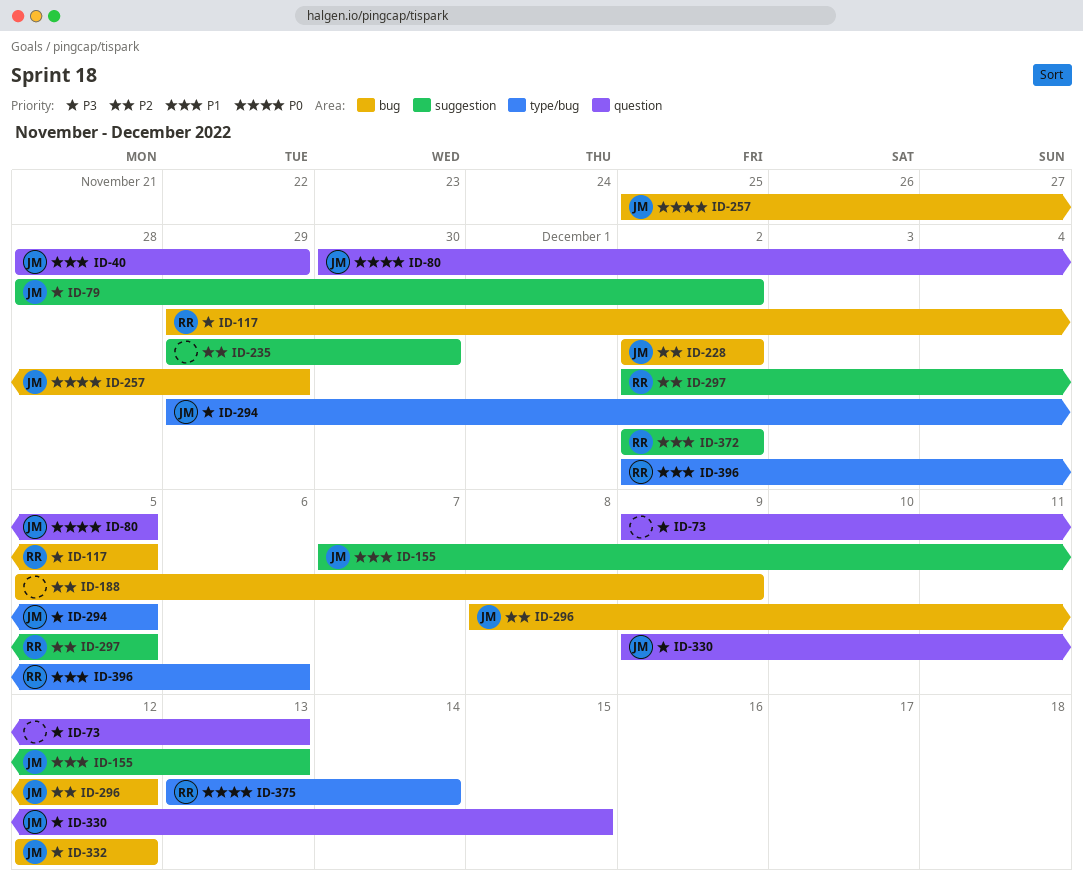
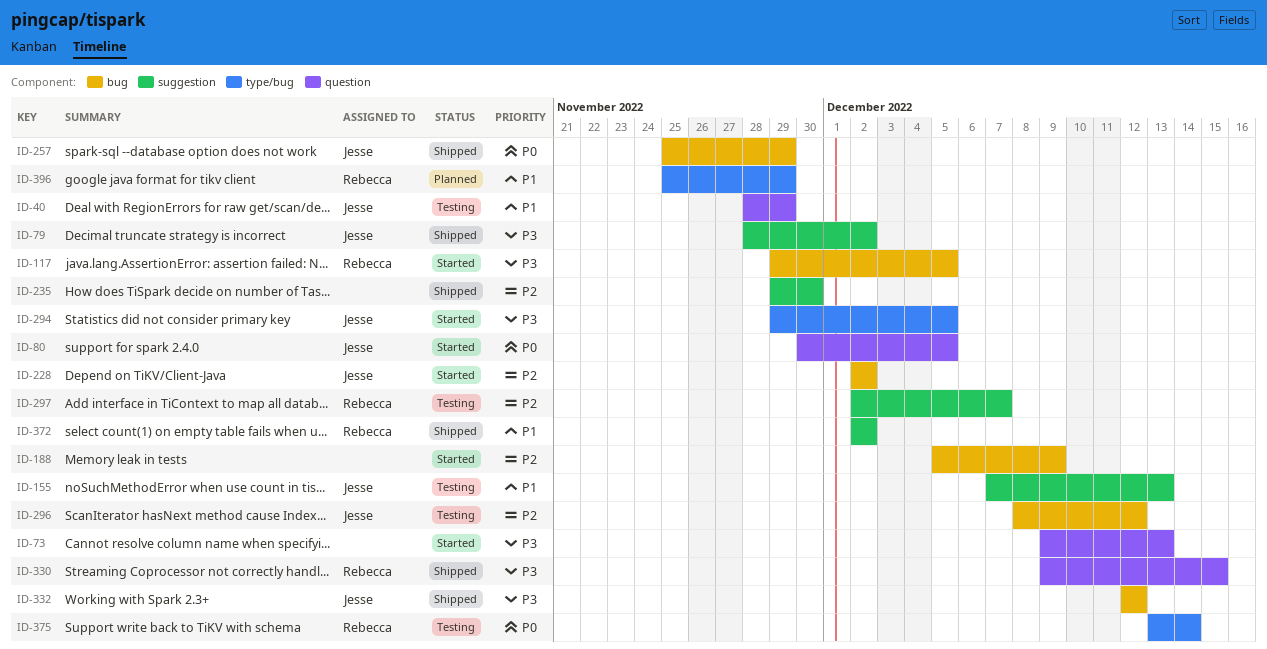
ID-297, due: Dec 5 -> Dec 7
ID-330, owner: Jesse -> Rebecca
ID-396, start: Dec 2 -> Nov 25
ID-396, due: Dec 6 -> Nov 29

